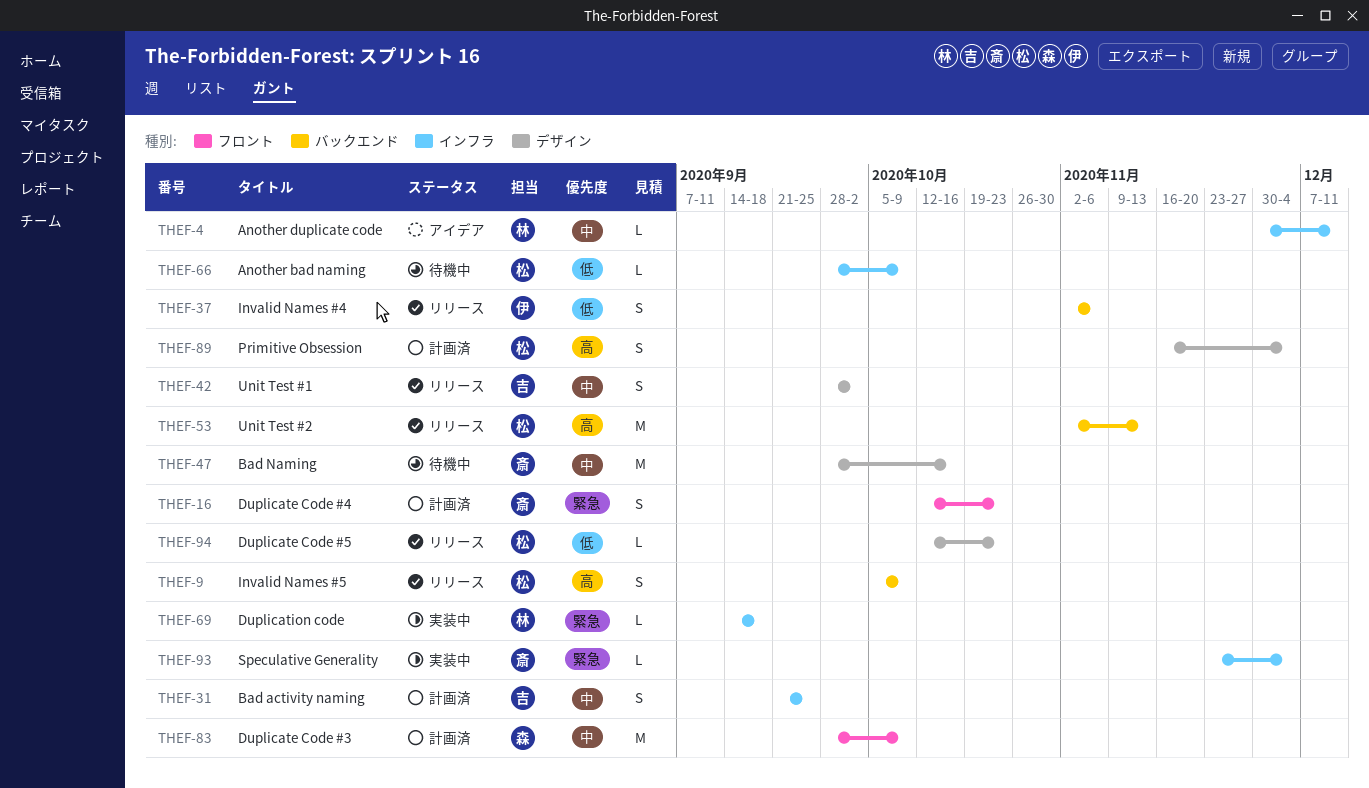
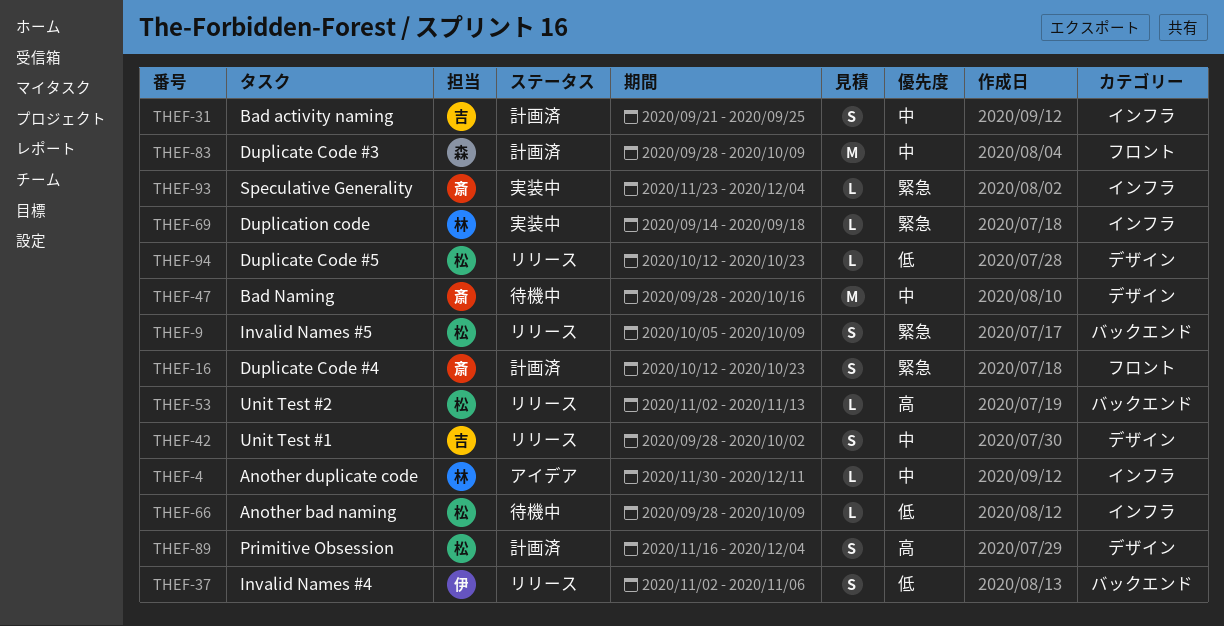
THEF-9, priority: 高 -> 緊急
THEF-53, estimate: M -> L

